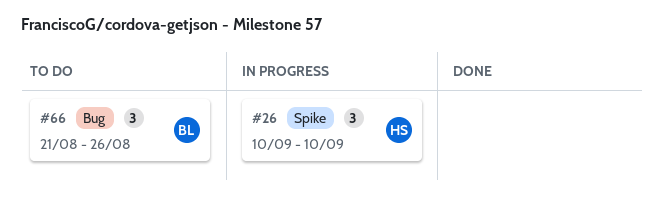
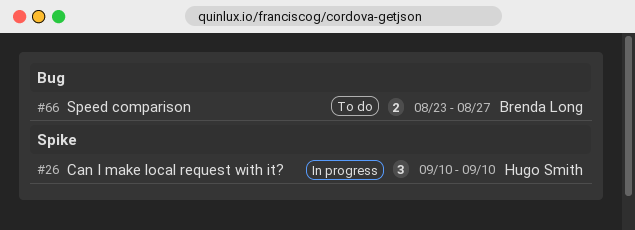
#66, estimate: 3 -> 2
#66, start: Aug 21 -> Aug 23
#66, due: Aug 26 -> Aug 27

